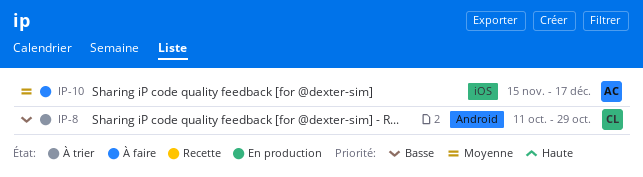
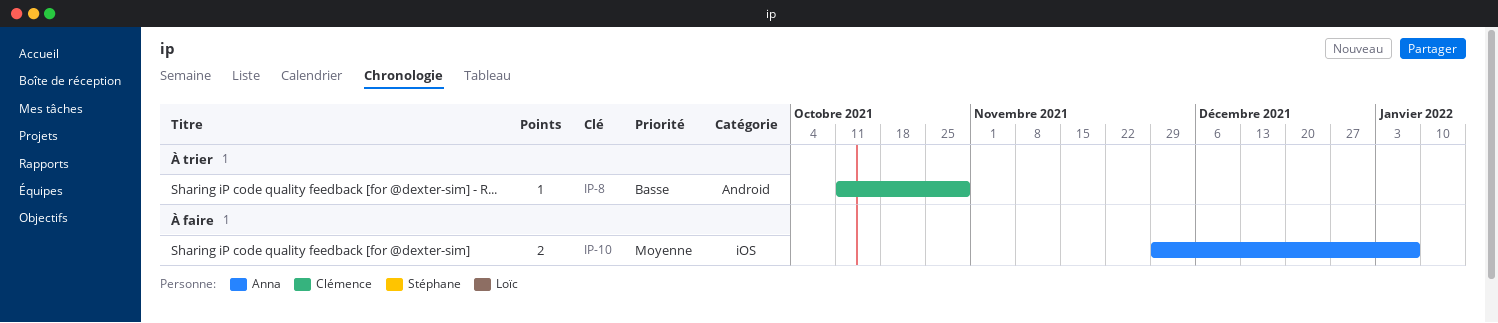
IP-10, start: Nov 15 -> Nov 29
IP-10, due: Dec 17 -> Jan 7

